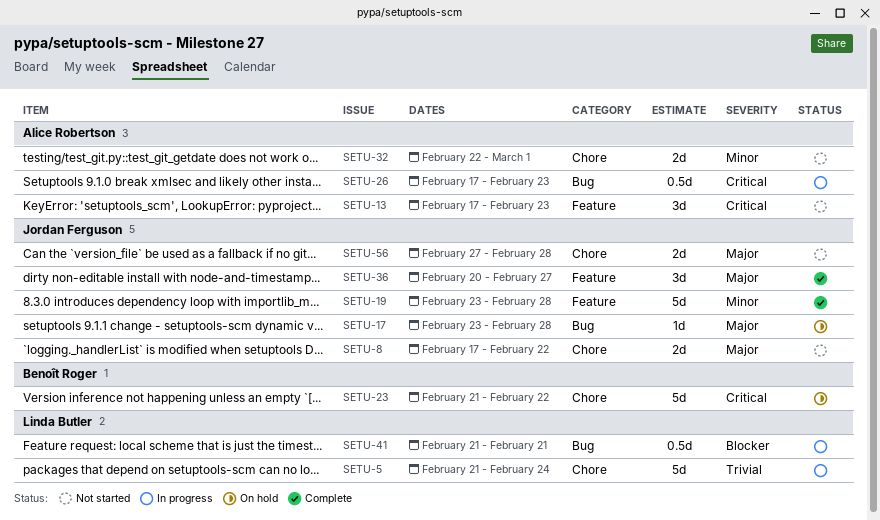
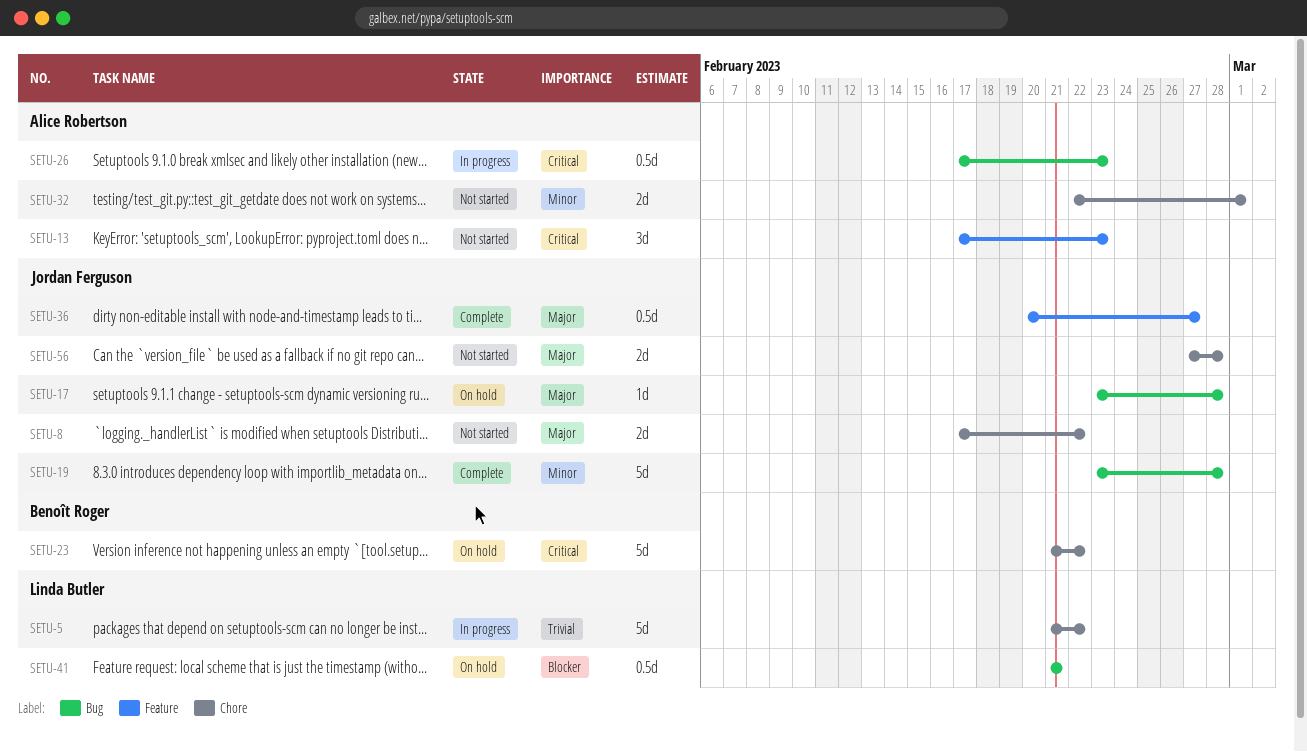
SETU-5, due: Feb 24 -> Feb 22
SETU-19, label: Feature -> Bug
SETU-36, estimate: 3d -> 0.5d
SETU-41, status: In progress -> On hold

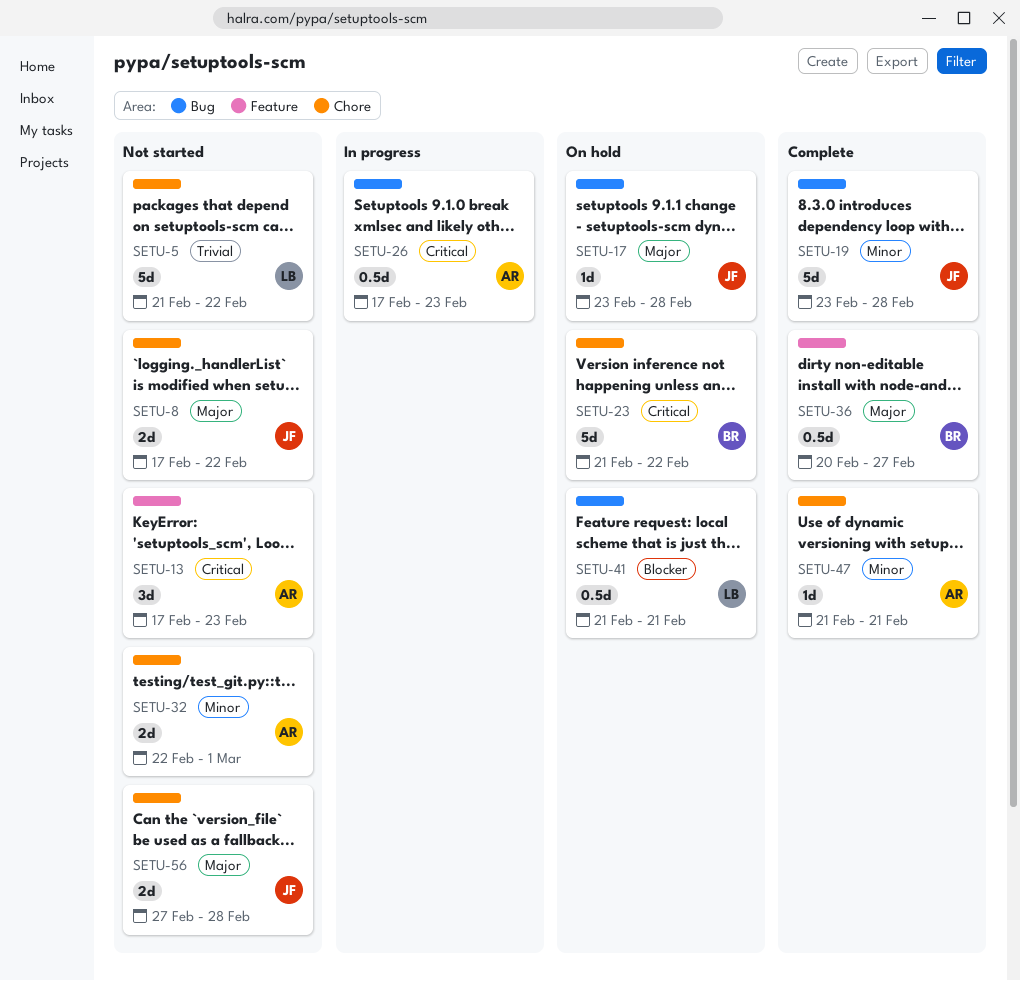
SETU-5, status: In progress -> Not started
SETU-36, owner: Jordan Ferguson -> Benoît Roger
SETU-47: none -> present

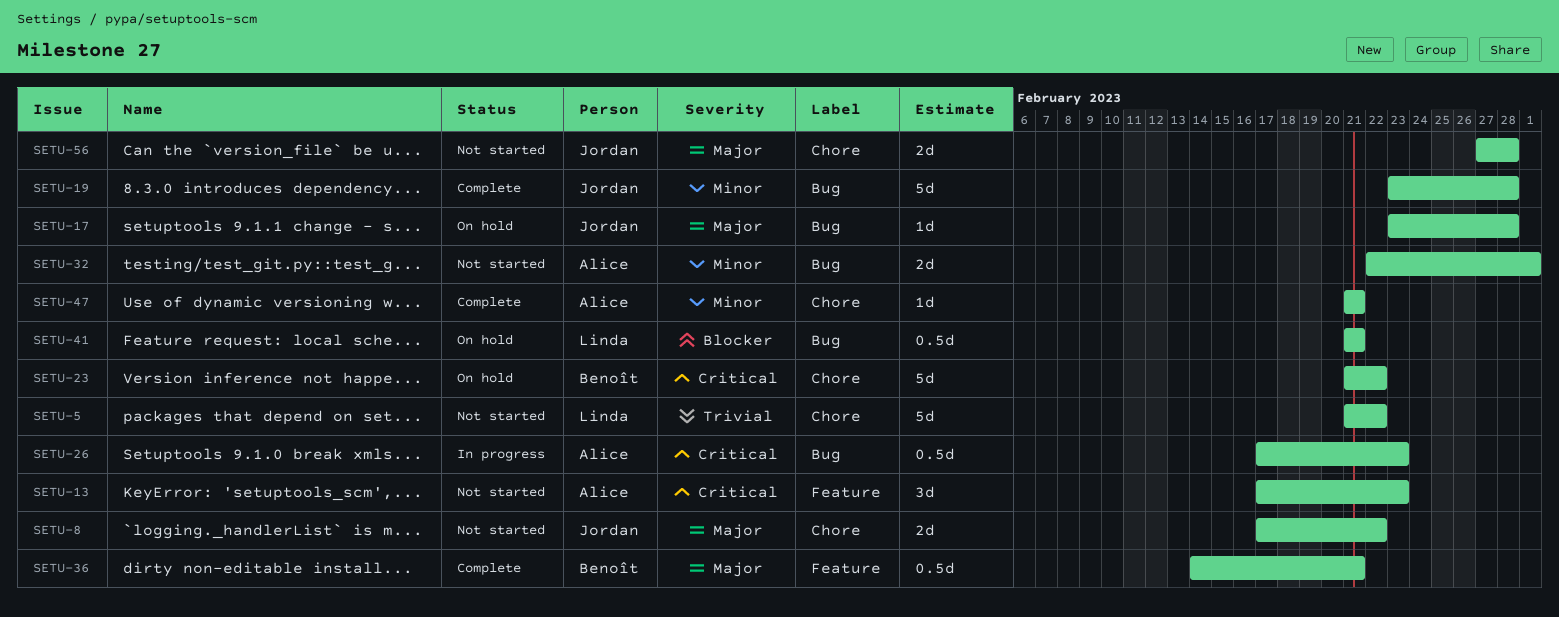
SETU-32, label: Chore -> Bug
SETU-36, start: Feb 20 -> Feb 14
SETU-36, due: Feb 27 -> Feb 21

